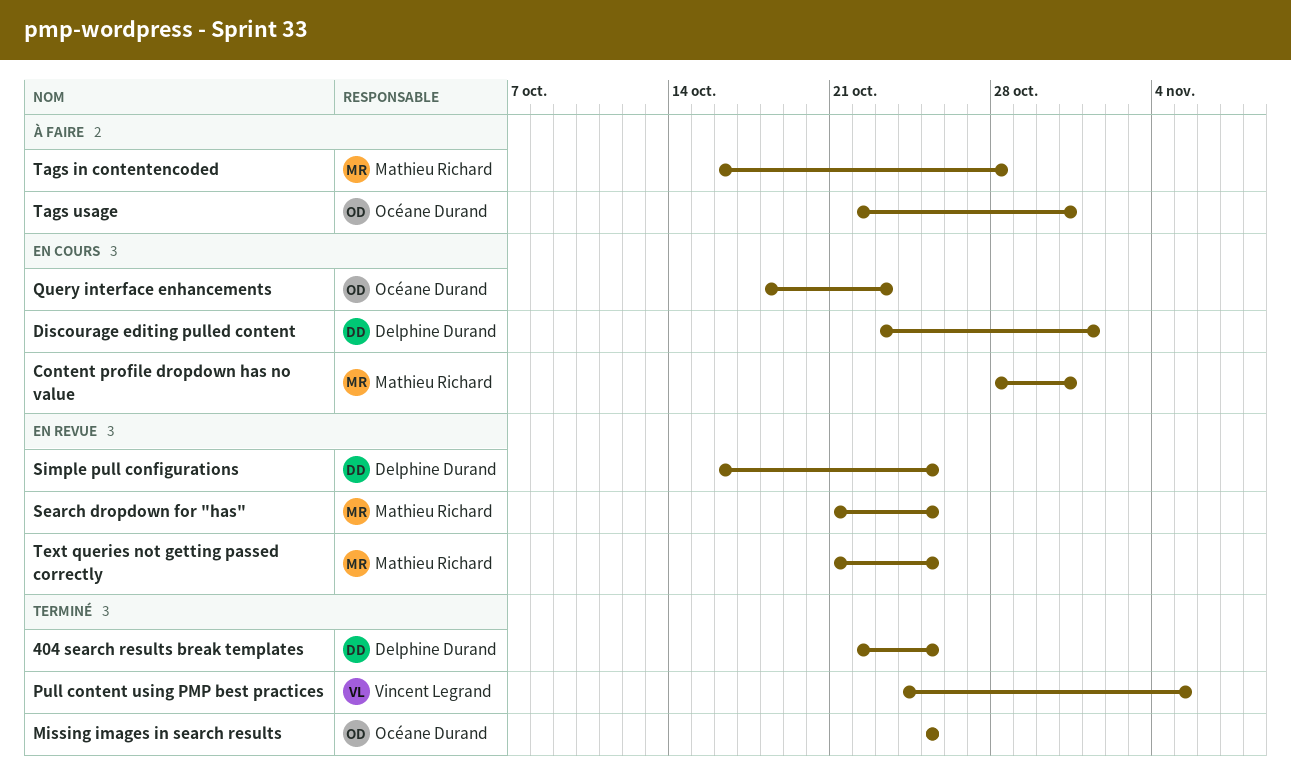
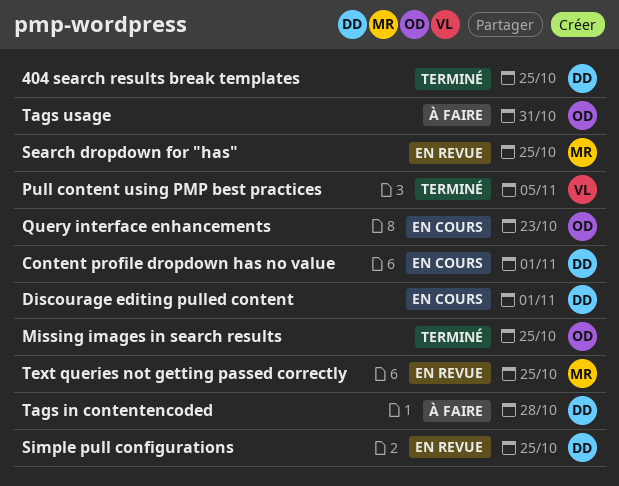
Content profile dropdown has no value, owner: Mathieu Richard -> Delphine Durand
Content profile dropdown has no value, due: Oct 31 -> Nov 1
Tags in contentencoded, owner: Mathieu Richard -> Delphine Durand

